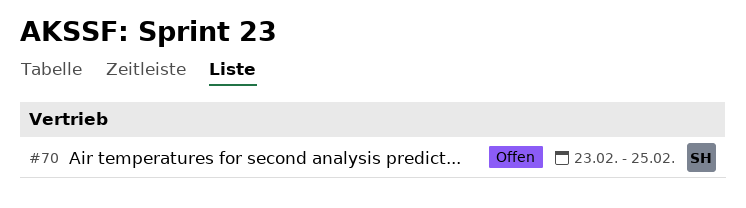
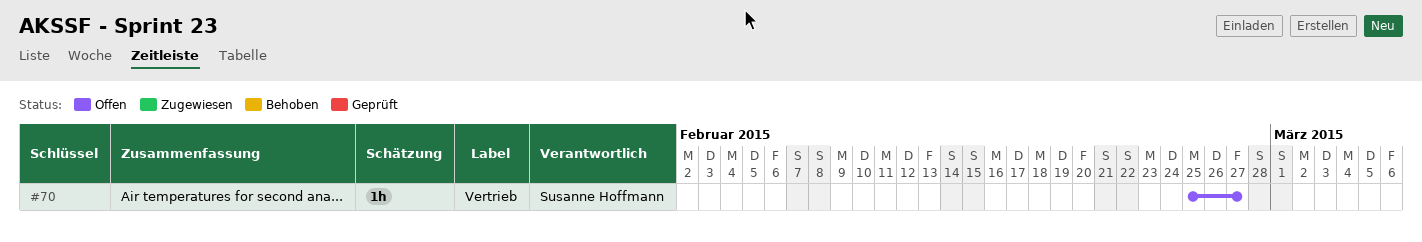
#70, start: Feb 23 -> Feb 25
#70, due: Feb 25 -> Feb 27

